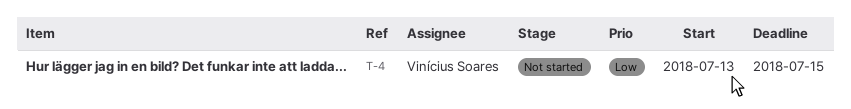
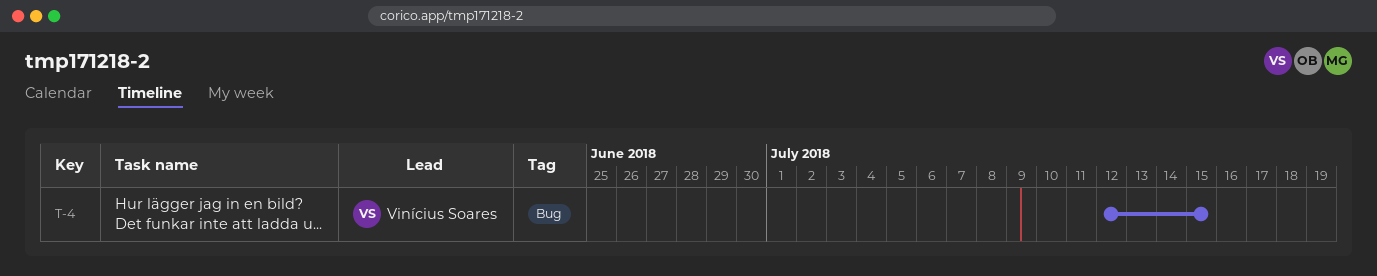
T-4, start: Jul 13 -> Jul 12

